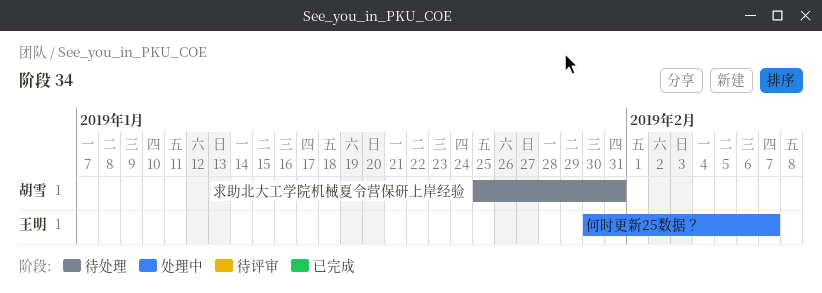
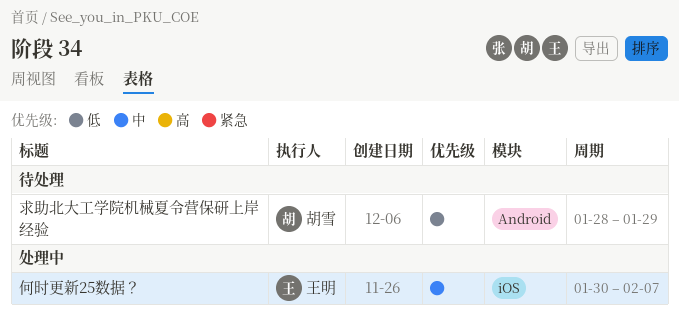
求助北大工学院机械夏令营保研上岸经验, start: Jan 25 -> Jan 28
求助北大工学院机械夏令营保研上岸经验, due: Jan 31 -> Jan 29

